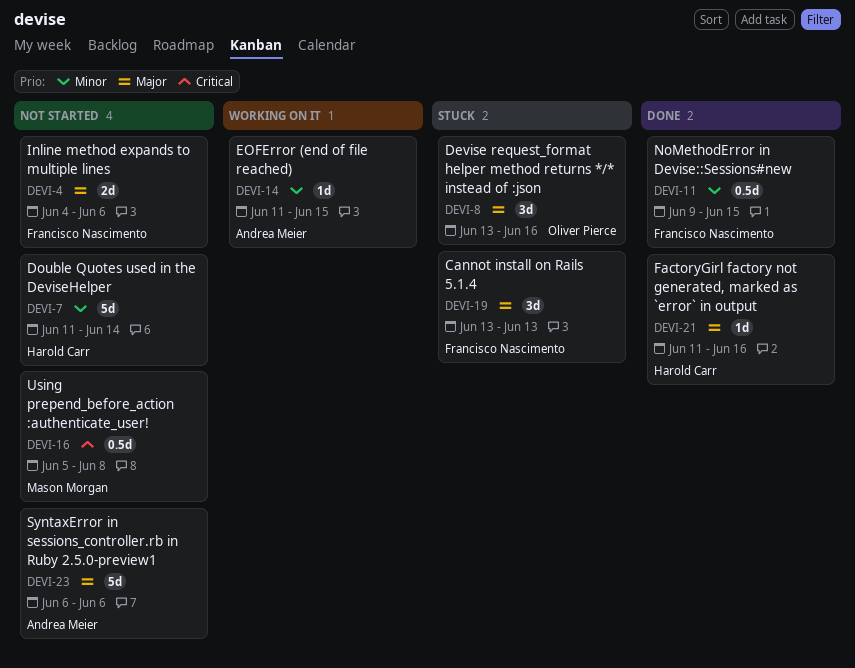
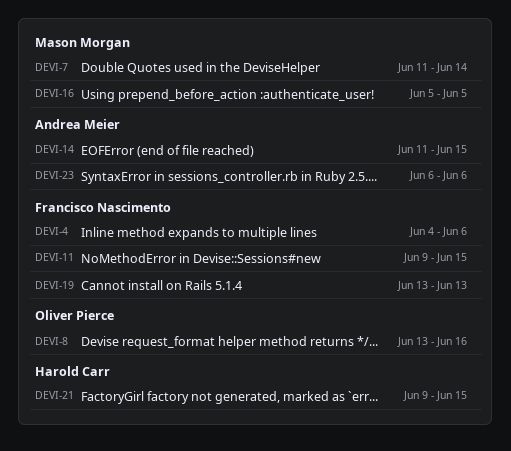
DEVI-7, owner: Harold Carr -> Mason Morgan
DEVI-16, due: Jun 8 -> Jun 5
DEVI-21, start: Jun 11 -> Jun 9
DEVI-21, due: Jun 16 -> Jun 15

